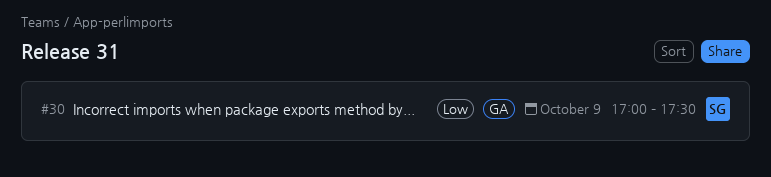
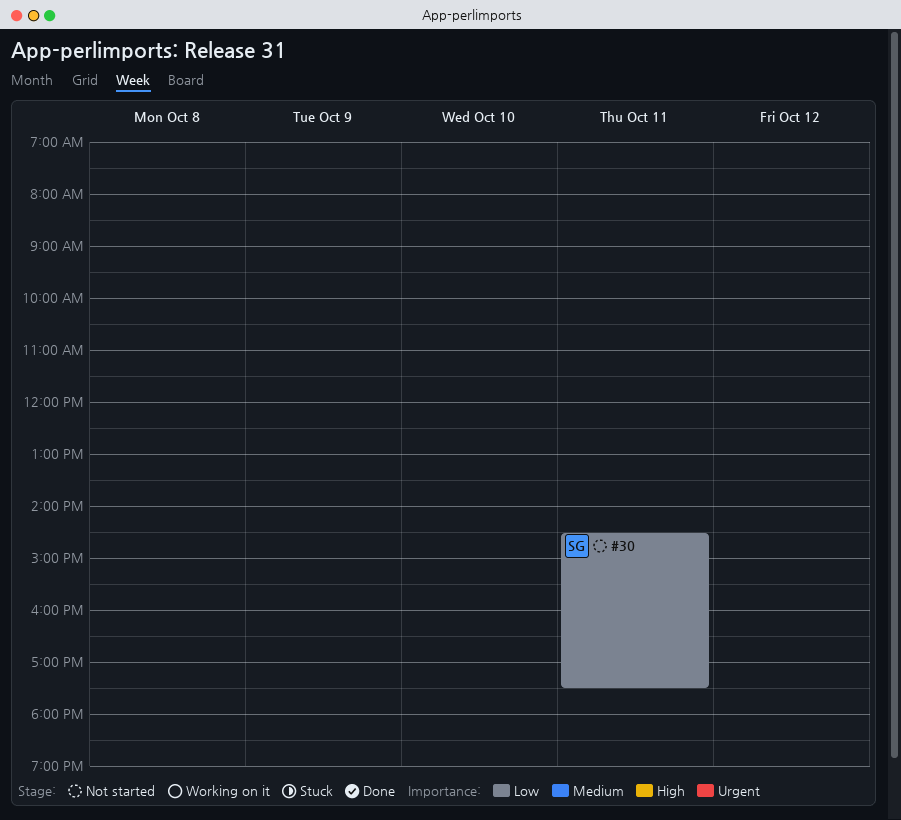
#30, day: Oct 9 -> Oct 11
#30, begins: 17:00 -> 14:30

